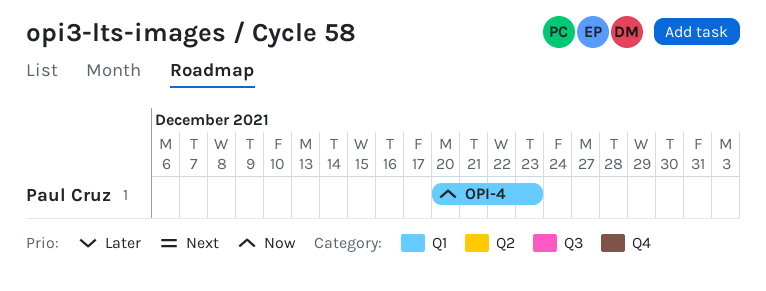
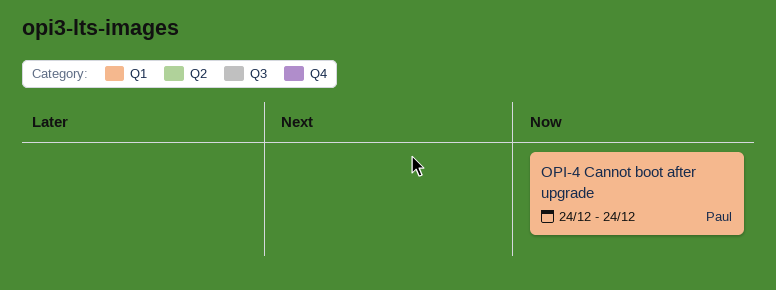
OPI-4, start: Dec 20 -> Dec 24
OPI-4, due: Dec 23 -> Dec 24

